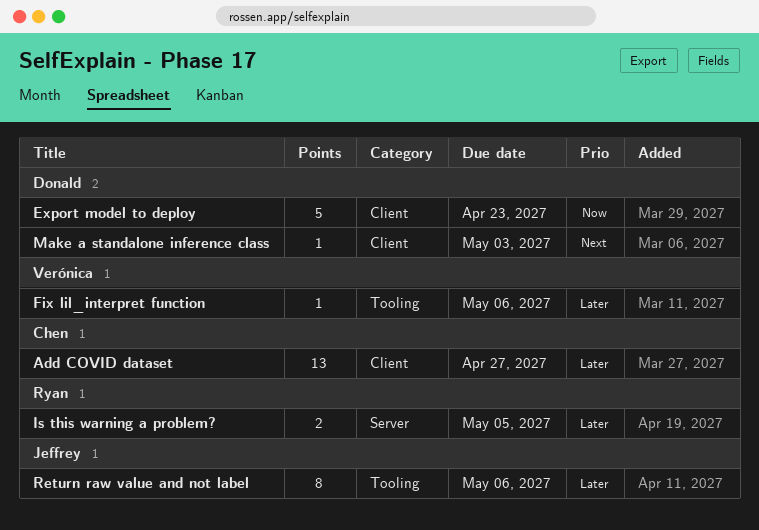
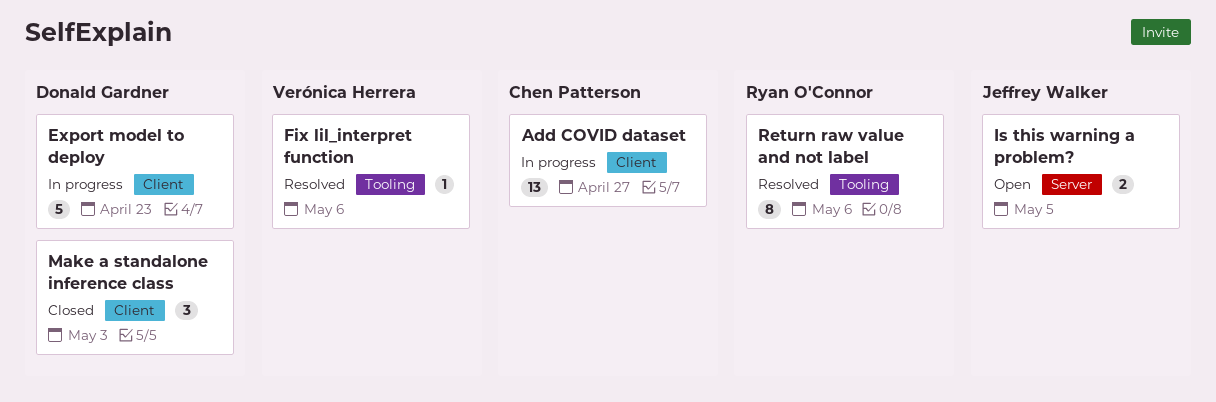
Is this warning a problem?, owner: Ryan O'Connor -> Jeffrey Walker
Make a standalone inference class, estimate: 1 -> 3
Return raw value and not label, owner: Jeffrey Walker -> Ryan O'Connor

